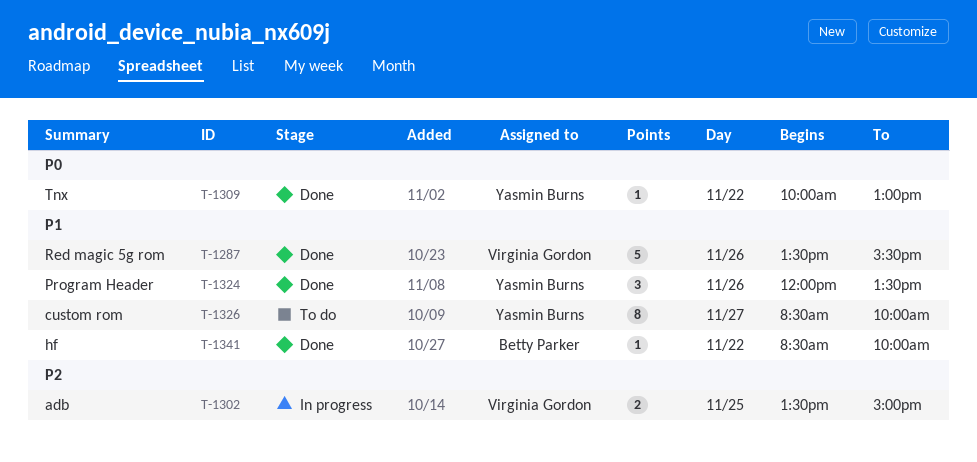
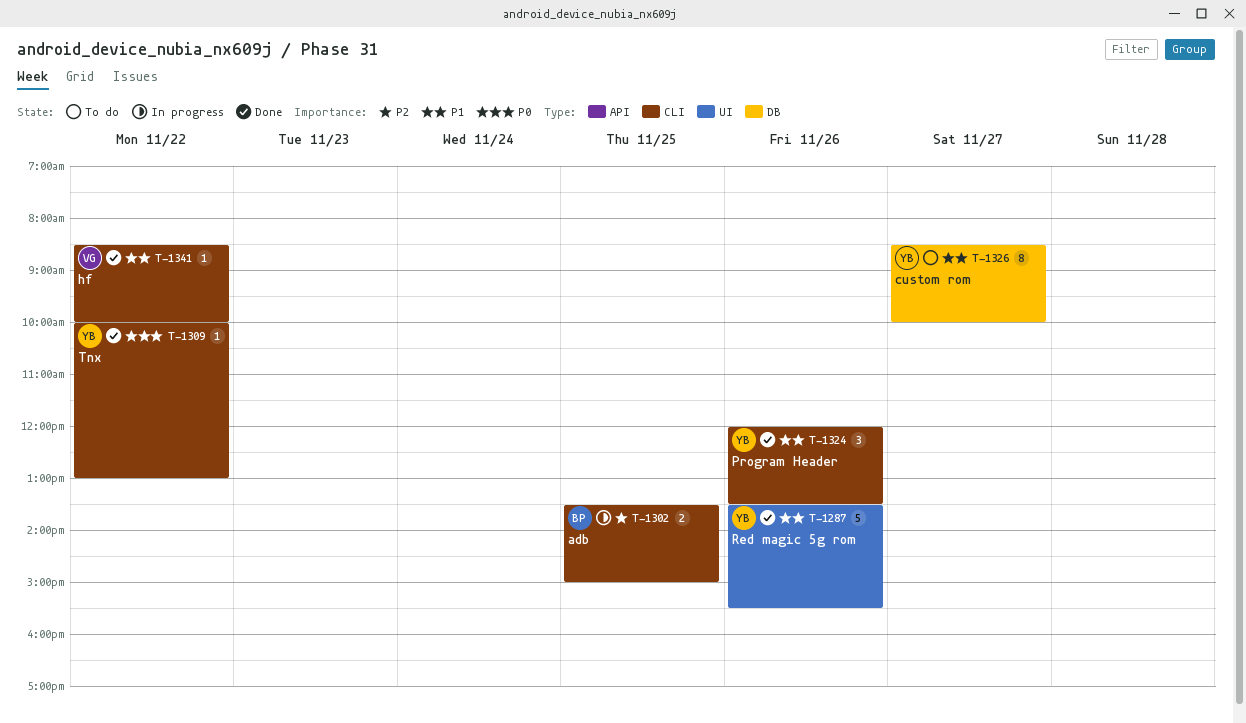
T-1287, owner: Virginia Gordon -> Yasmin Burns
T-1302, owner: Virginia Gordon -> Betty Parker
T-1341, owner: Betty Parker -> Virginia Gordon

